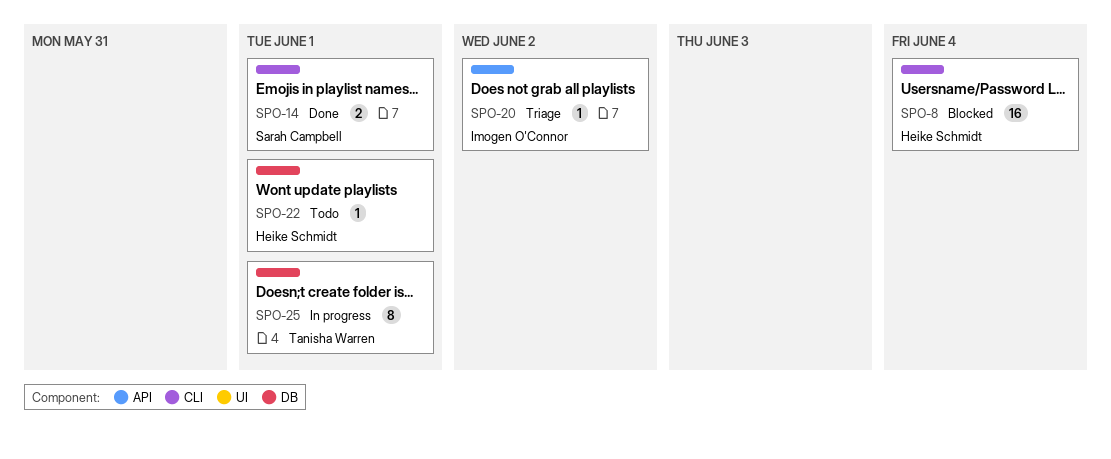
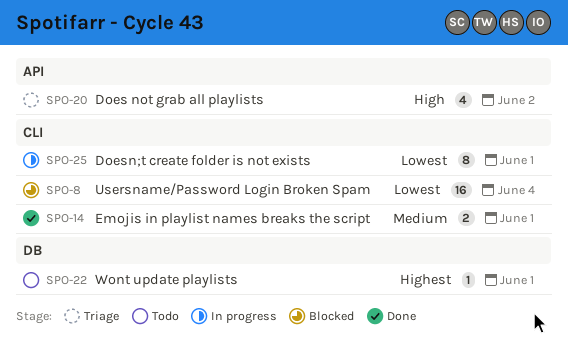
SPO-20, estimate: 1 -> 4
SPO-25, label: DB -> CLI

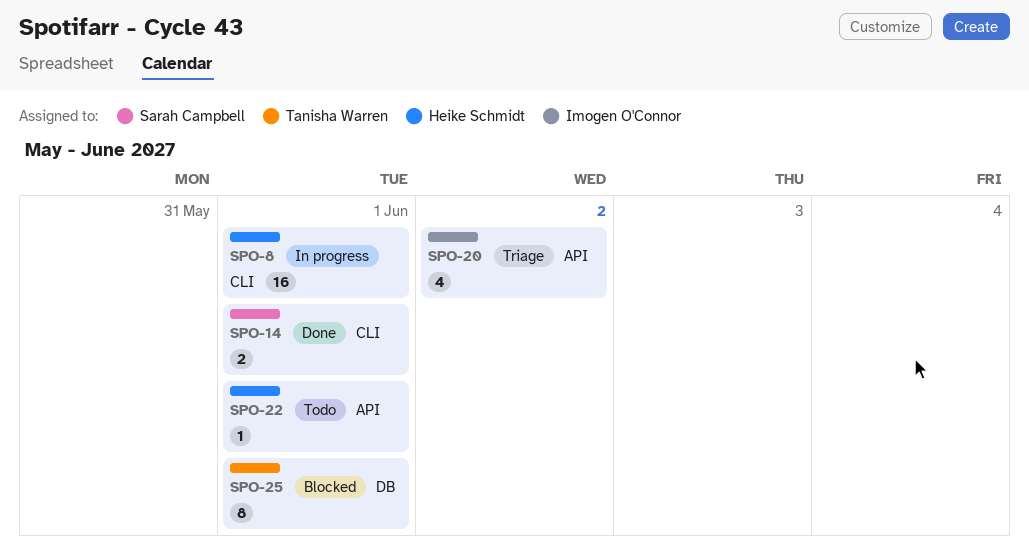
SPO-8, status: Blocked -> In progress
SPO-8, due: Jun 4 -> Jun 1
SPO-22, label: DB -> API
SPO-25, status: In progress -> Blocked
SPO-25, label: CLI -> DB

